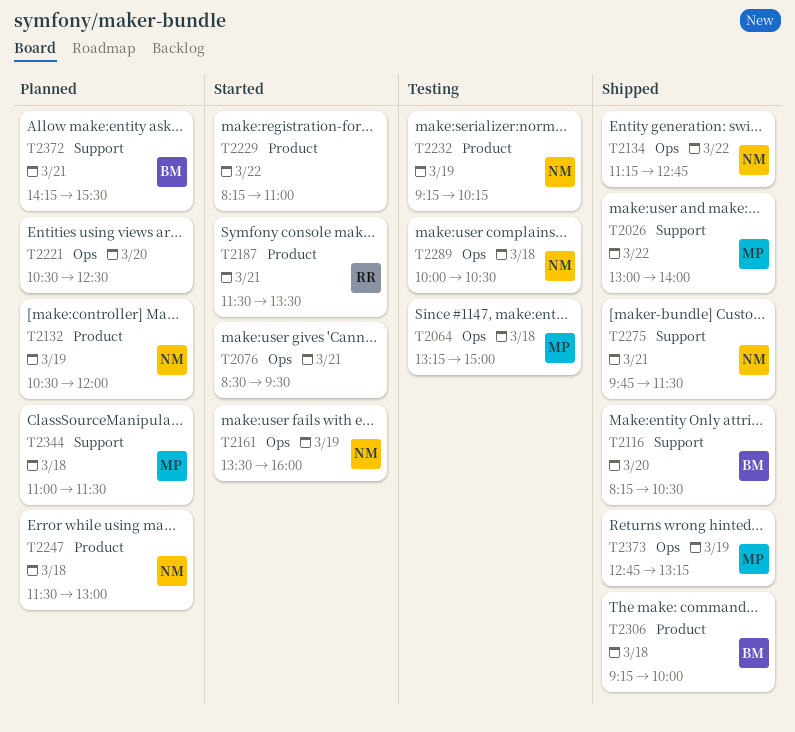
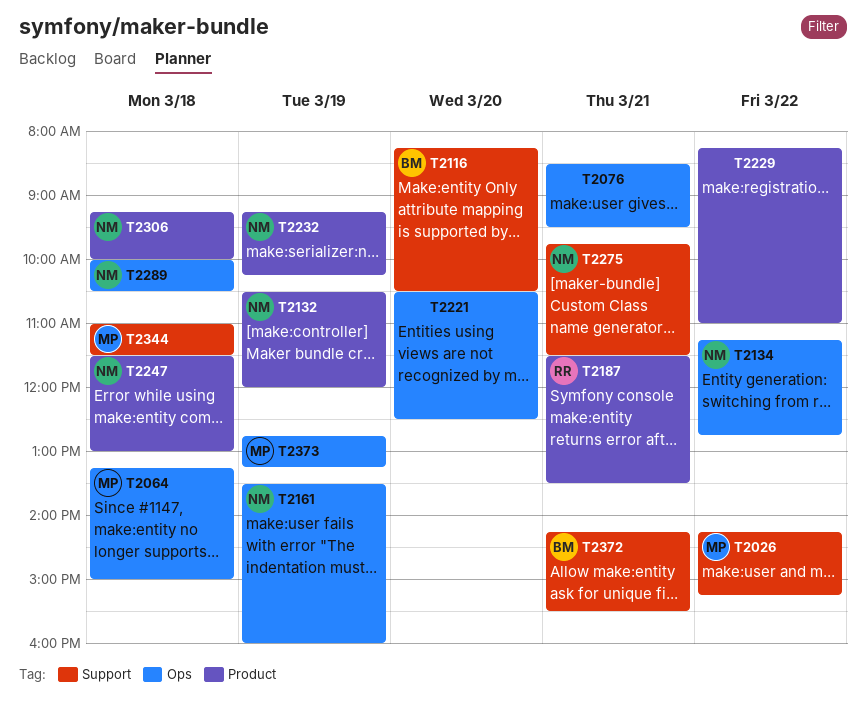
T2026, begins: 13:00 -> 14:15
T2026, ends: 14:00 -> 15:15
T2306, owner: BM -> NM

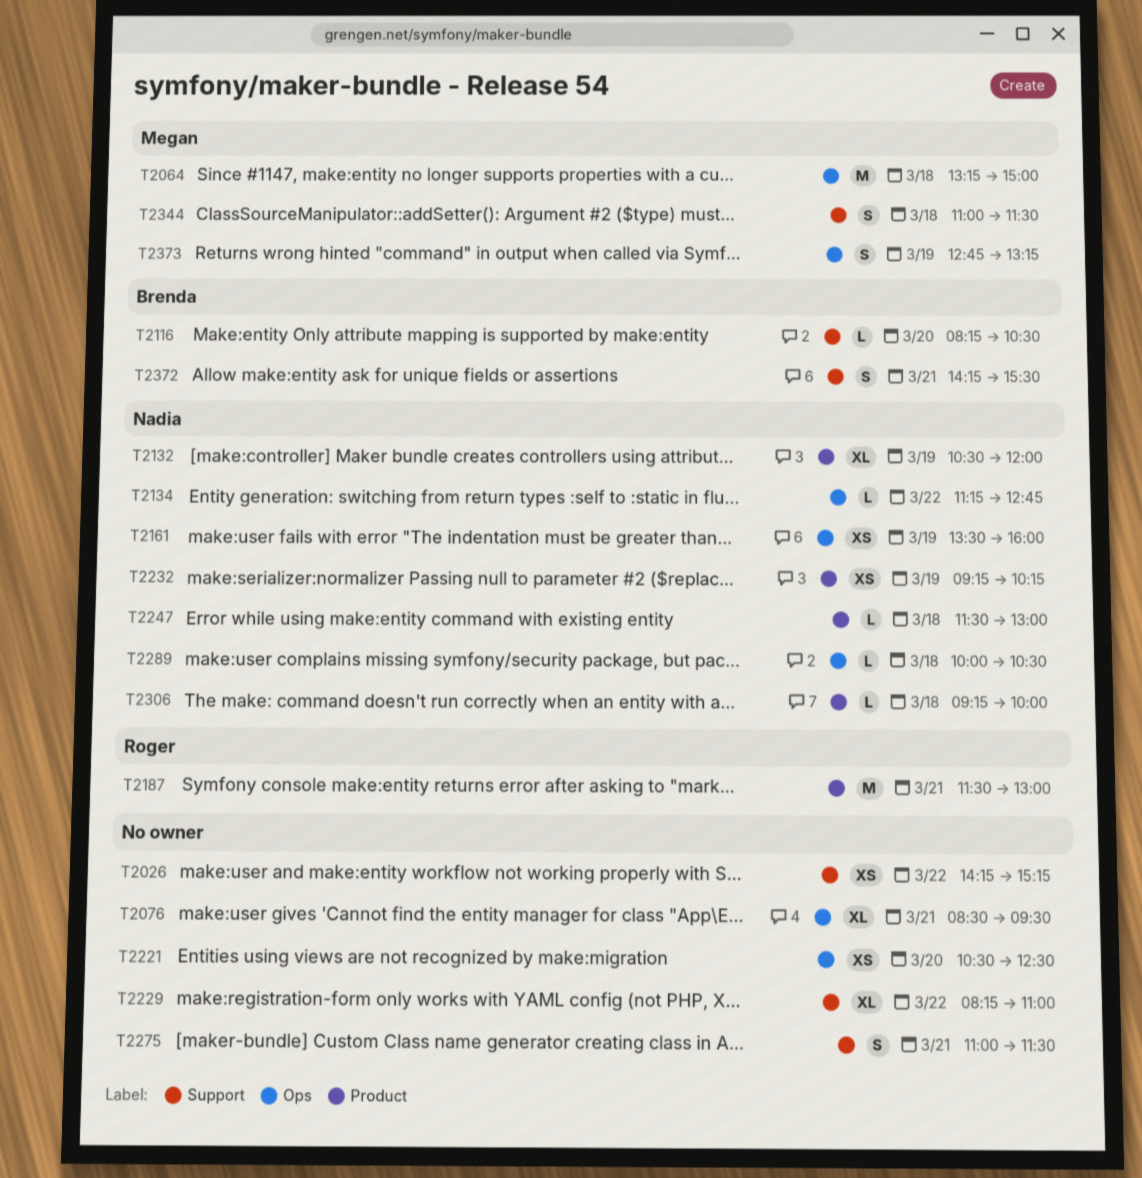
T2026, owner: Megan -> none
T2187, ends: 13:30 -> 13:00
T2229, label: Product -> Support
T2275, owner: Nadia -> none
T2275, begins: 09:45 -> 11:00

